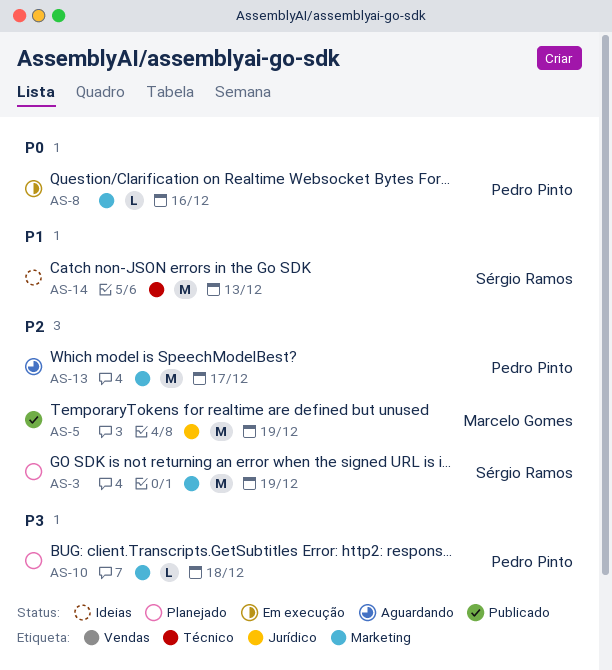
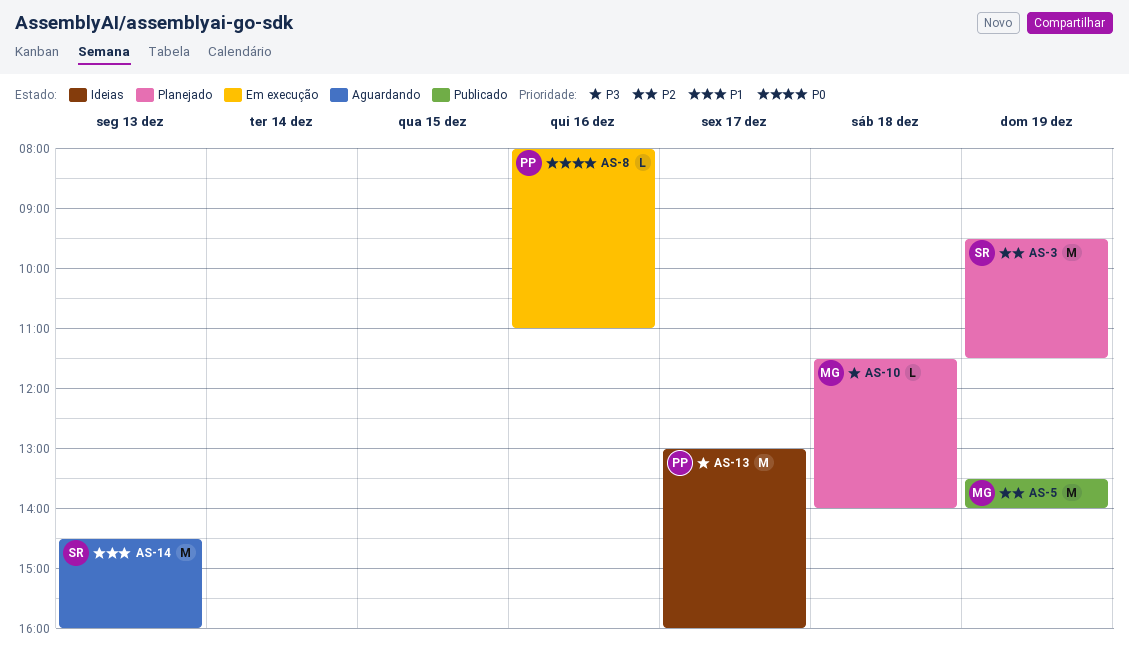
AS-10, owner: Pedro Pinto -> Marcelo Gomes
AS-13, status: Aguardando -> Ideias
AS-13, priority: P2 -> P3
AS-14, status: Ideias -> Aguardando

